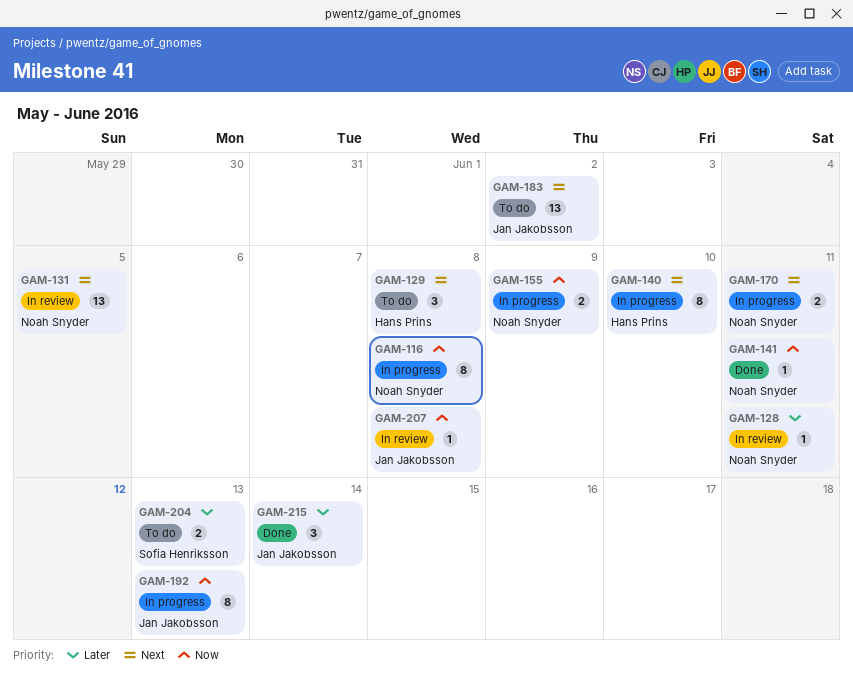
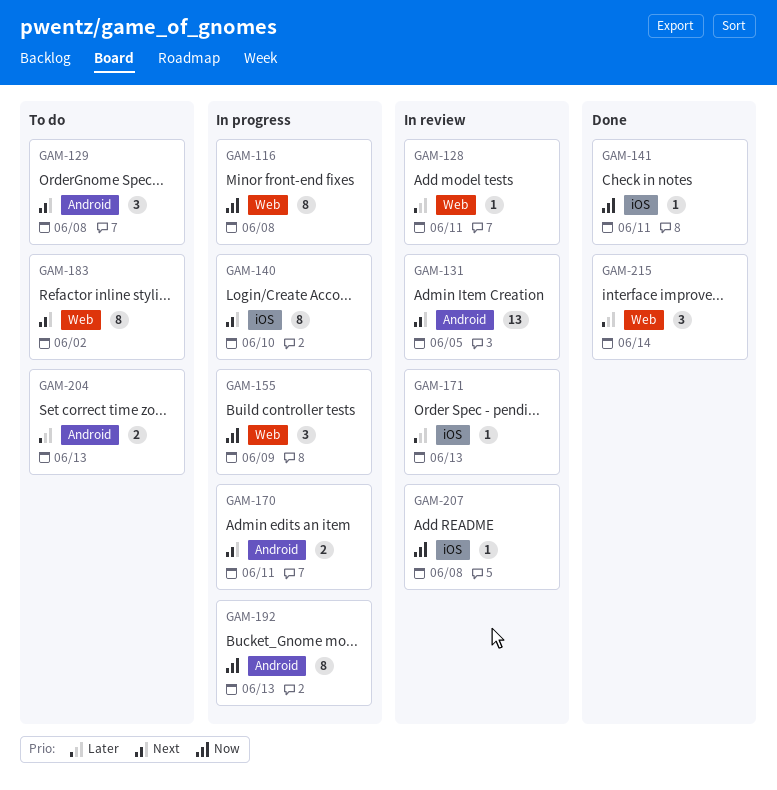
GAM-155, estimate: 2 -> 3
GAM-171: none -> present
GAM-183, estimate: 13 -> 8

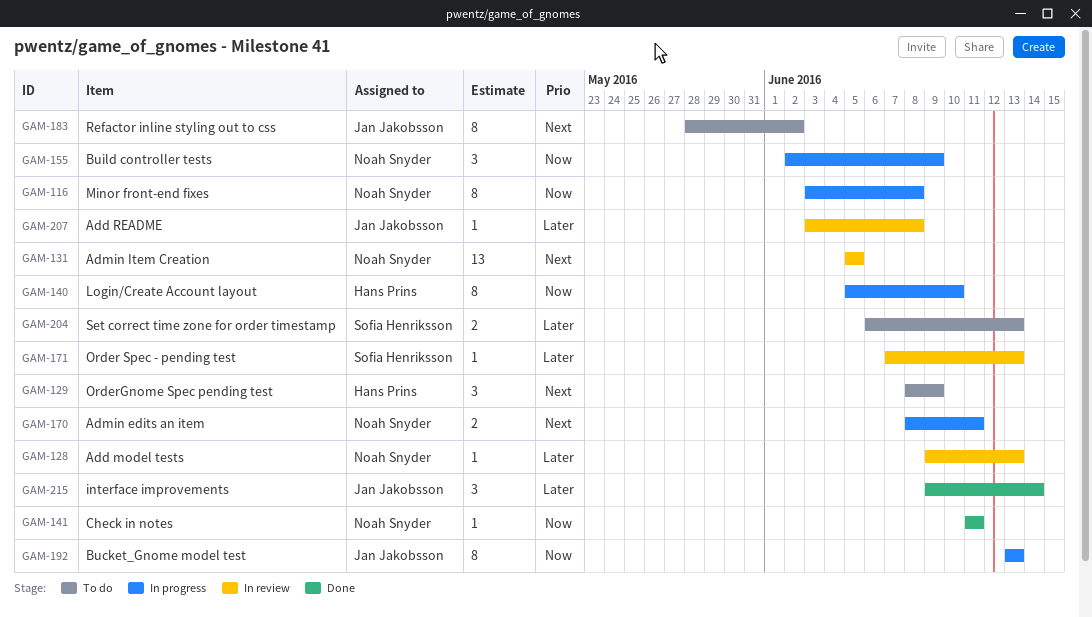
GAM-128, due: Jun 11 -> Jun 13
GAM-129, due: Jun 8 -> Jun 9
GAM-140, priority: Next -> Now
GAM-207, priority: Now -> Later

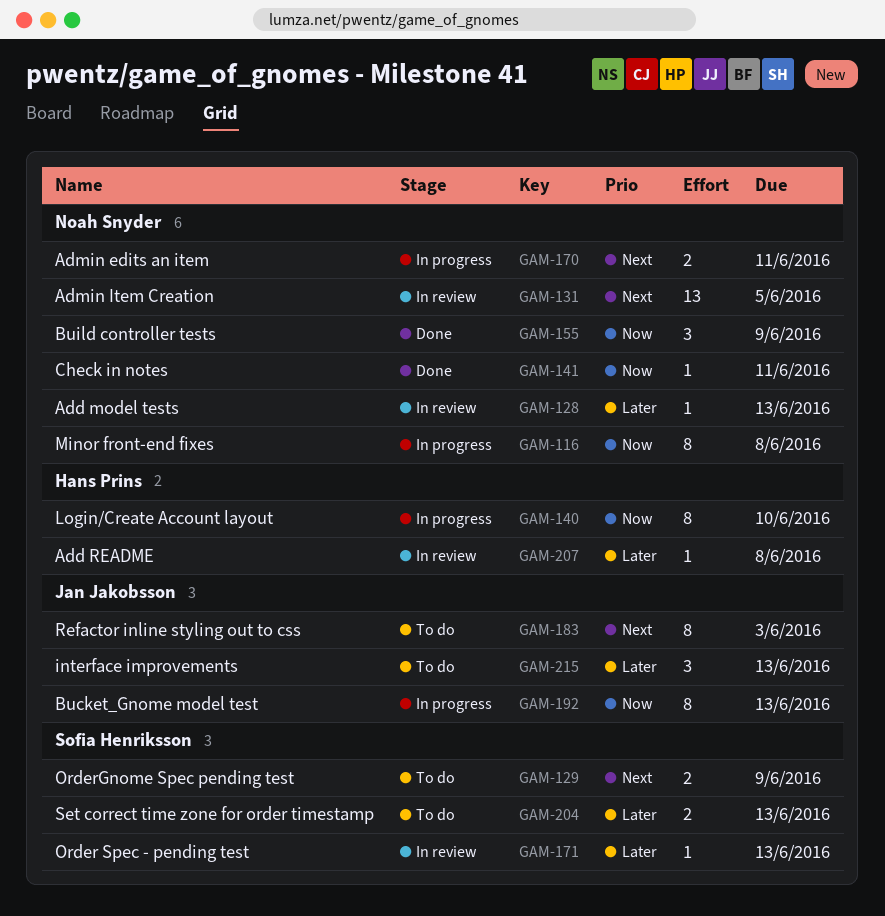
GAM-129, owner: Hans Prins -> Sofia Henriksson
GAM-129, estimate: 3 -> 2
GAM-155, status: In progress -> Done
GAM-183, due: Jun 2 -> Jun 3
GAM-207, owner: Jan Jakobsson -> Hans Prins
GAM-215, status: Done -> To do
GAM-215, due: Jun 14 -> Jun 13

